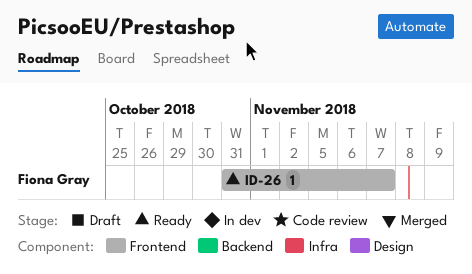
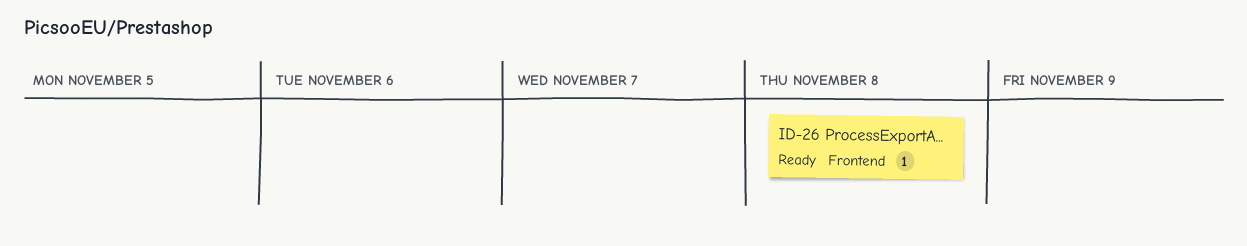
ID-26, due: Nov 7 -> Nov 8

